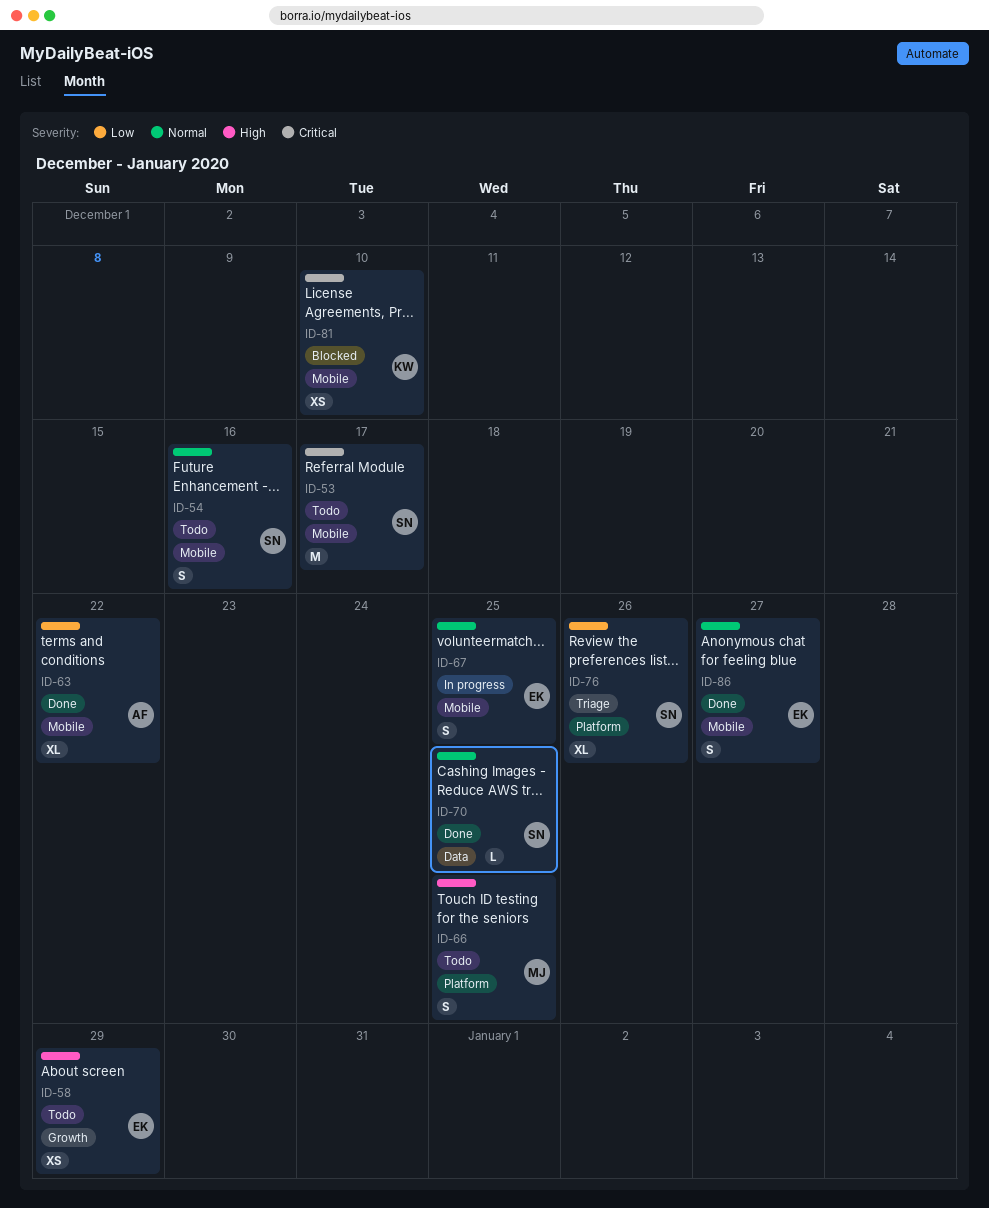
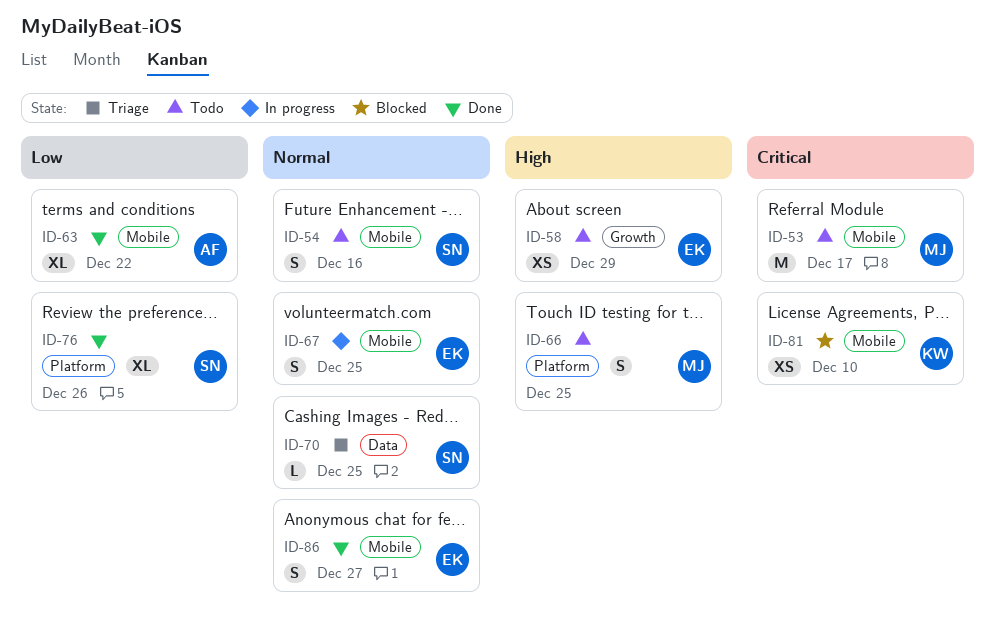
ID-53, owner: SN -> MJ
ID-70, status: Done -> Triage
ID-76, status: Triage -> Done

